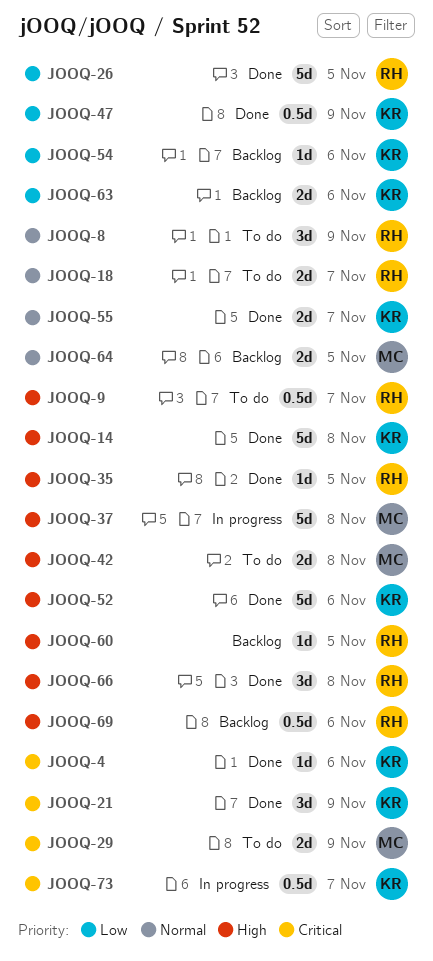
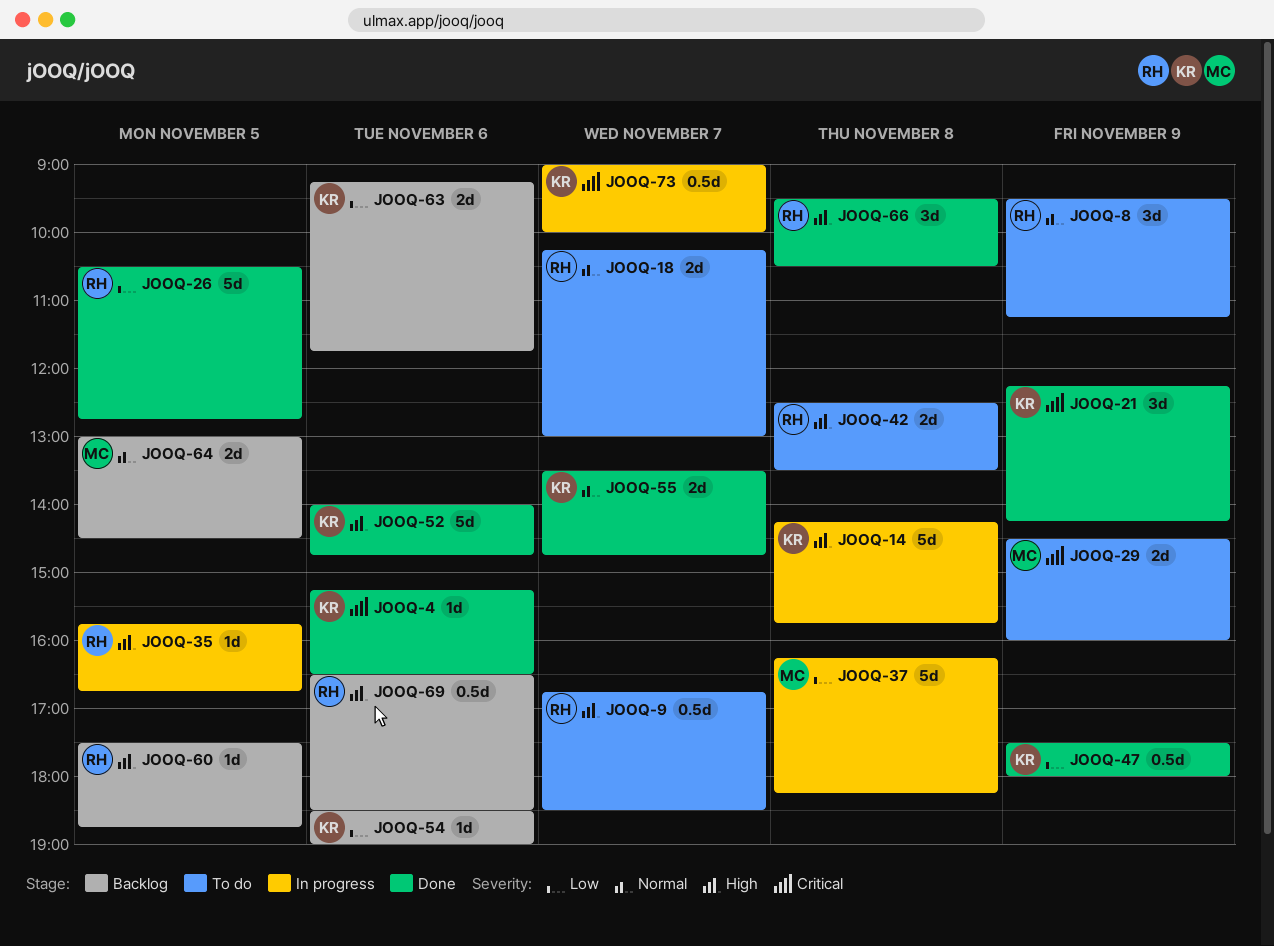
JOOQ-14, status: Done -> In progress
JOOQ-35, status: Done -> In progress
JOOQ-37, priority: High -> Low
JOOQ-42, owner: MC -> RH

